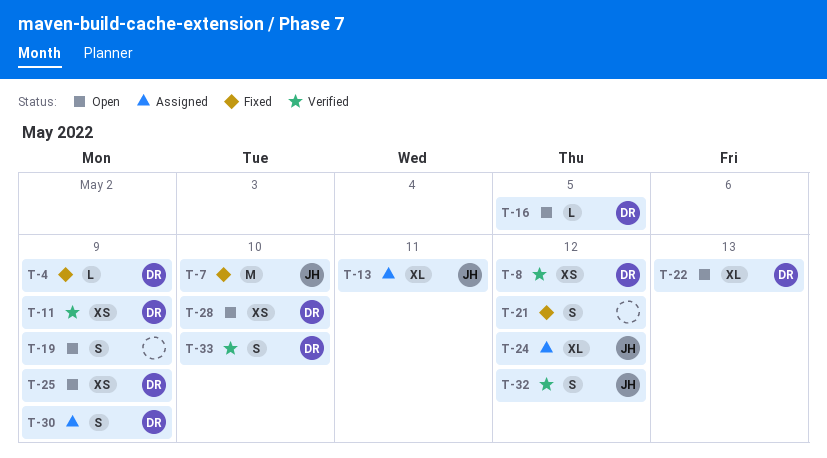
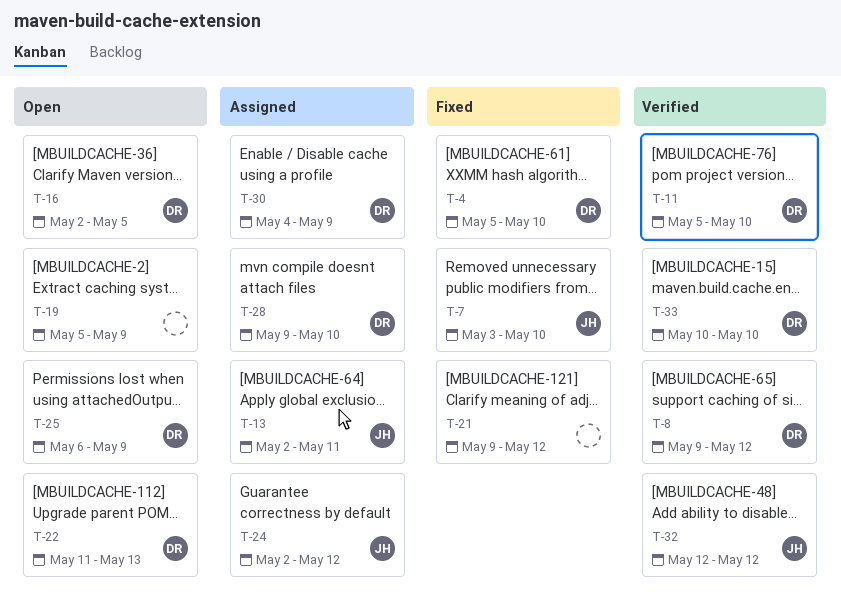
T-4, due: May 9 -> May 10
T-11, due: May 9 -> May 10
T-28, status: Open -> Assigned

